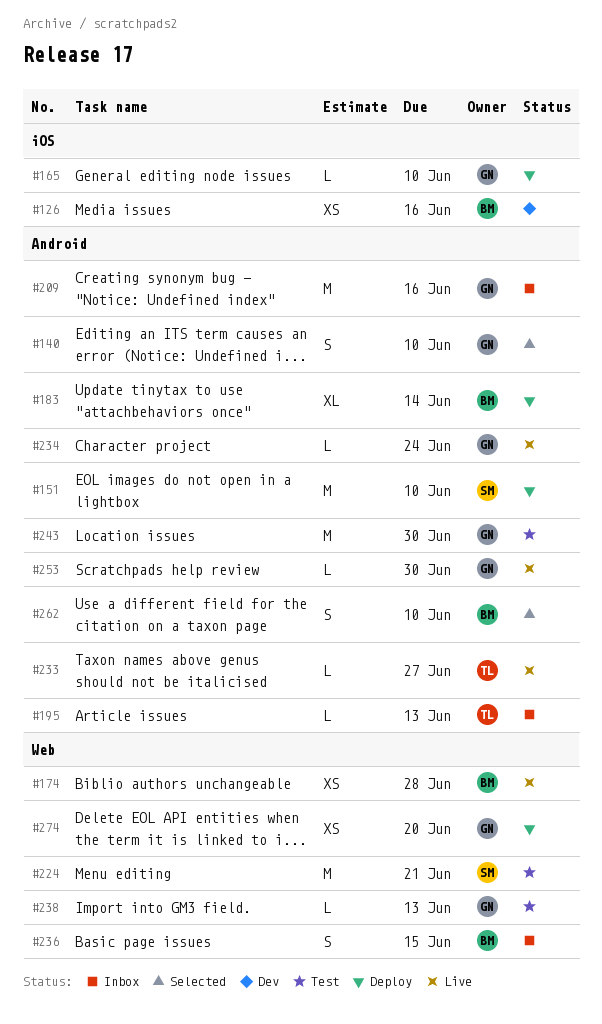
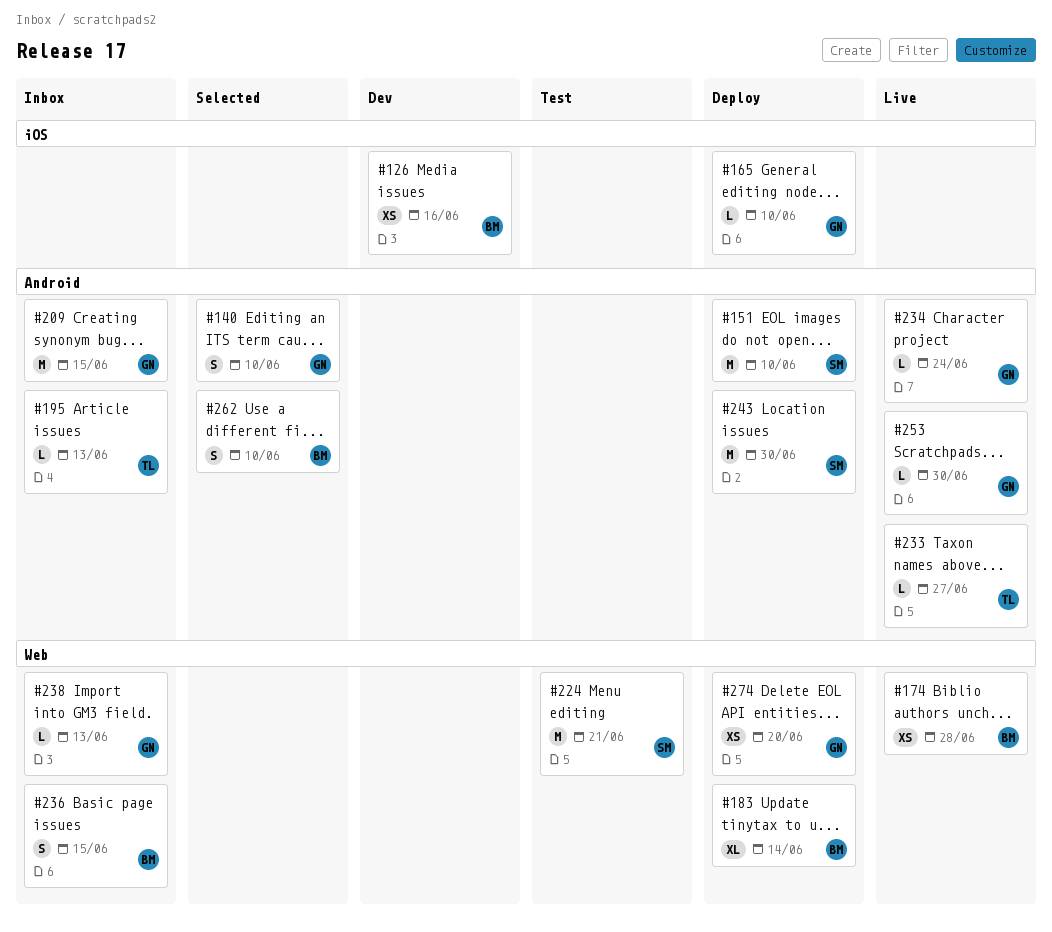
#183, label: Android -> Web
#209, due: Jun 16 -> Jun 15
#238, status: Test -> Inbox
#243, status: Test -> Deploy
#243, owner: GN -> SM

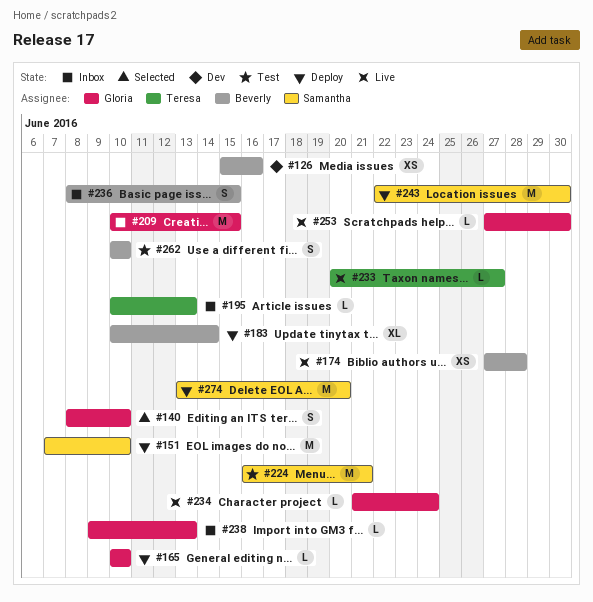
#262, status: Selected -> Test
#274, owner: Gloria -> Samantha
#274, estimate: XS -> M

